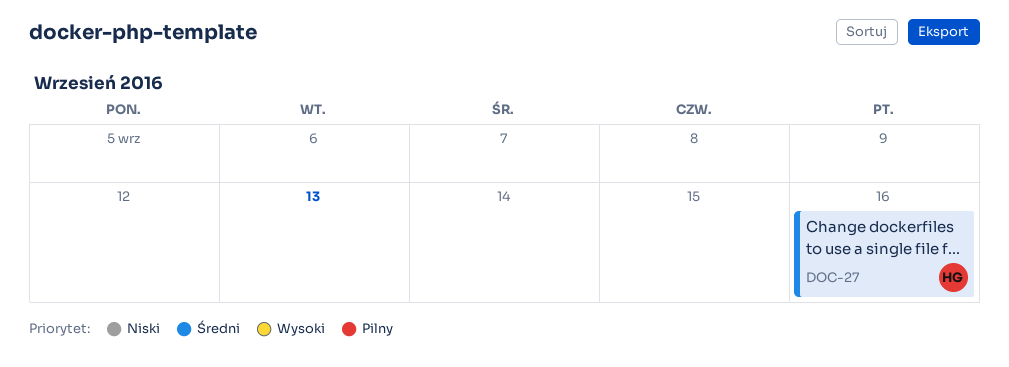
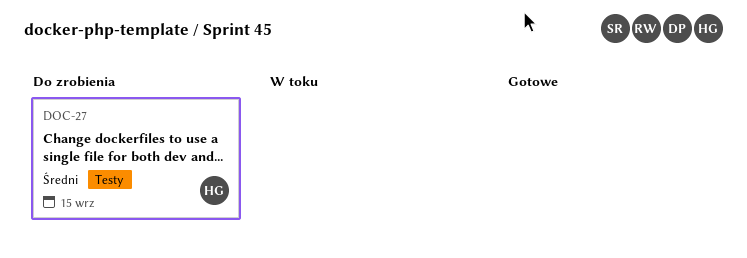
DOC-27, due: Sep 16 -> Sep 15

